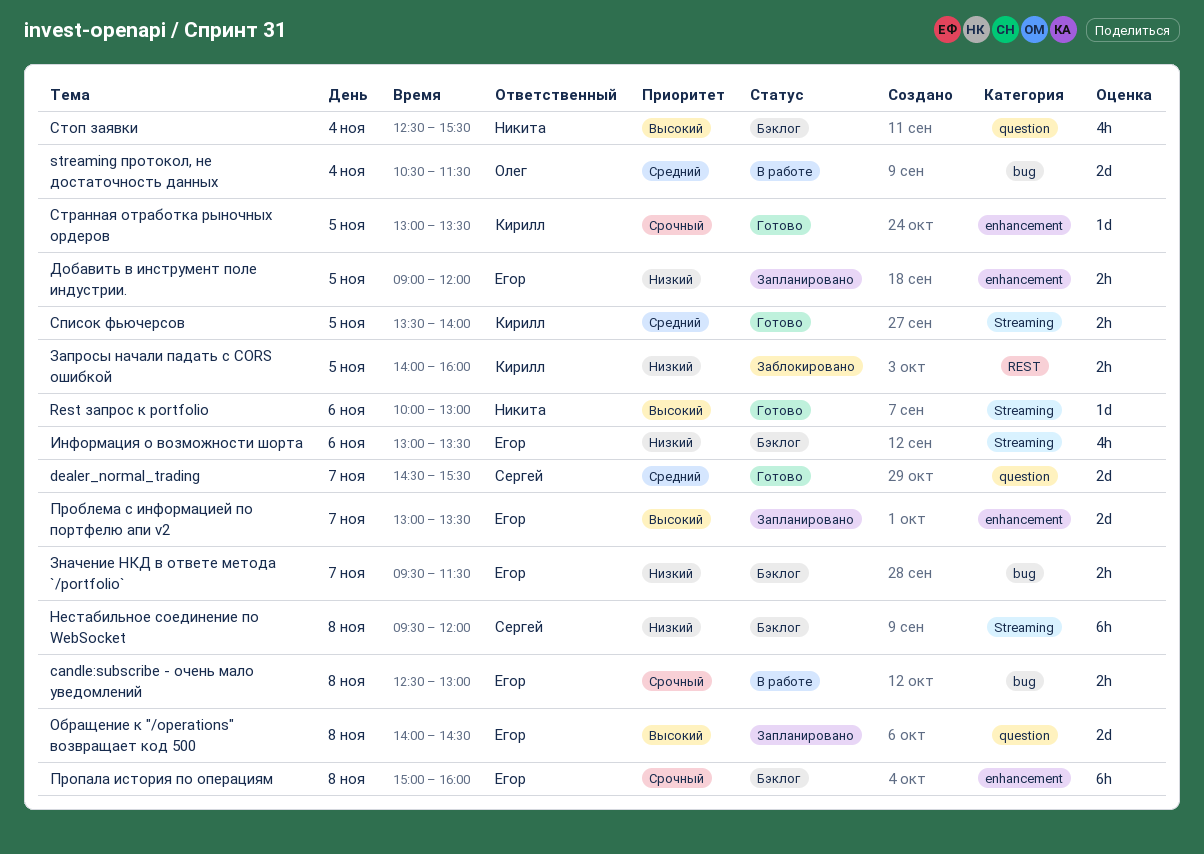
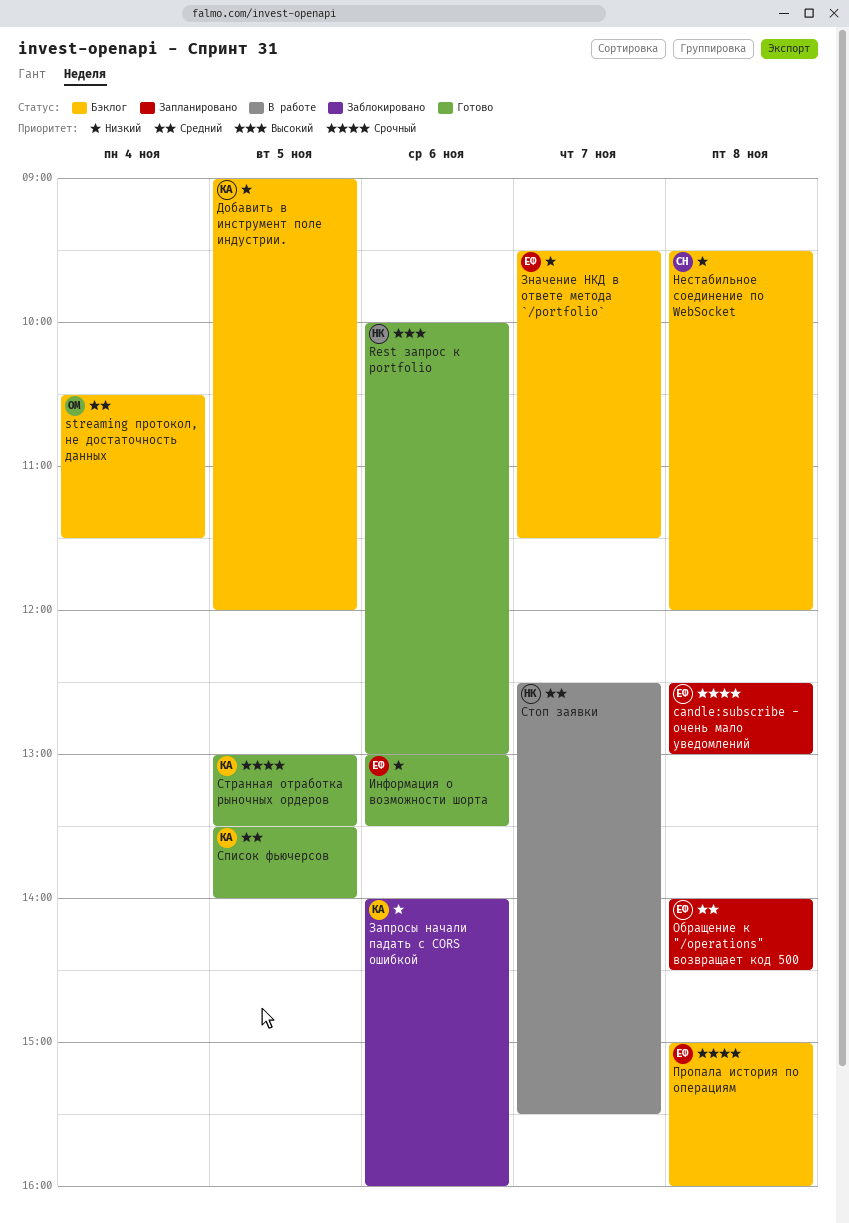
candle:subscribe - очень мало уведомлений, status: В работе -> Запланировано
dealer_normal_trading: present -> none
streaming протокол, не достаточность данных, status: В работе -> Бэклог
Добавить в инструмент поле индустрии., status: Запланировано -> Бэклог
Добавить в инструмент поле индустрии., owner: Егор -> Кирилл
Запросы начали падать с CORS ошибкой, day: Nov 5 -> Nov 6
Информация о возможности шорта, status: Бэклог -> Готово
Обращение к "/operations" возвращает код 500, priority: Высокий -> Средний
Проблема с информацией по портфелю апи v2: present -> none
Стоп заявки, status: Бэклог -> В работе
Стоп заявки, priority: Высокий -> Средний
Стоп заявки, day: Nov 4 -> Nov 7

